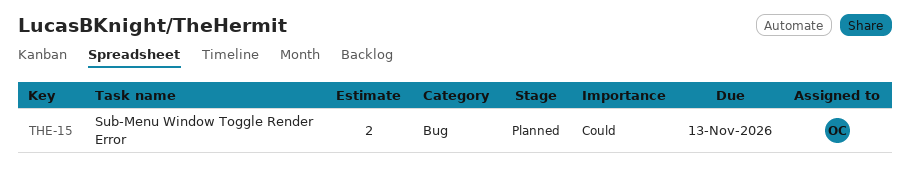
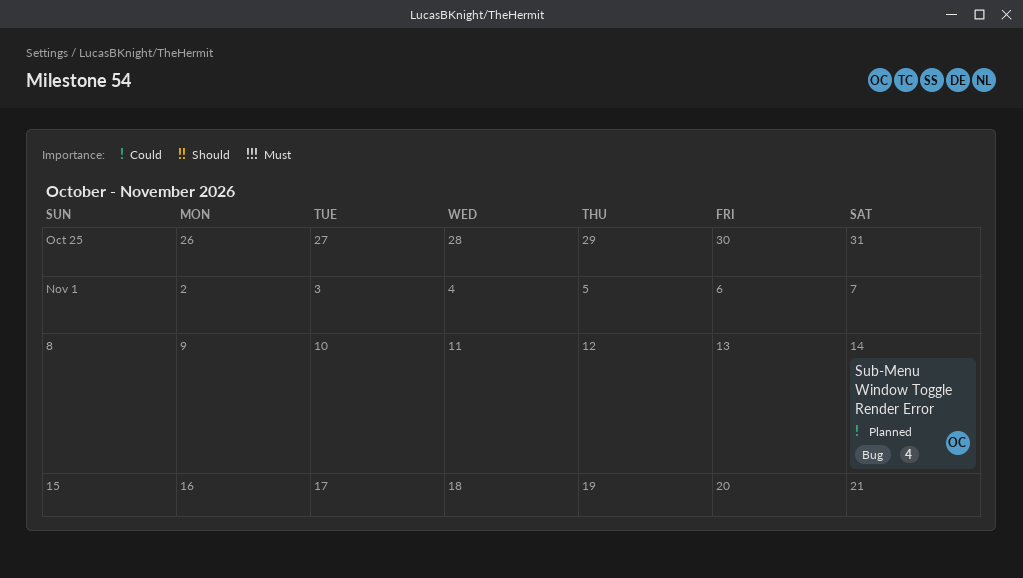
Sub-Menu Window Toggle Render Error, estimate: 2 -> 4
Sub-Menu Window Toggle Render Error, due: Nov 13 -> Nov 14

